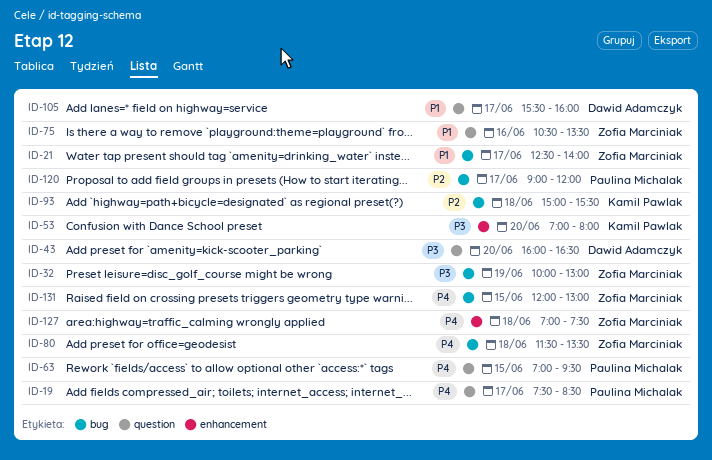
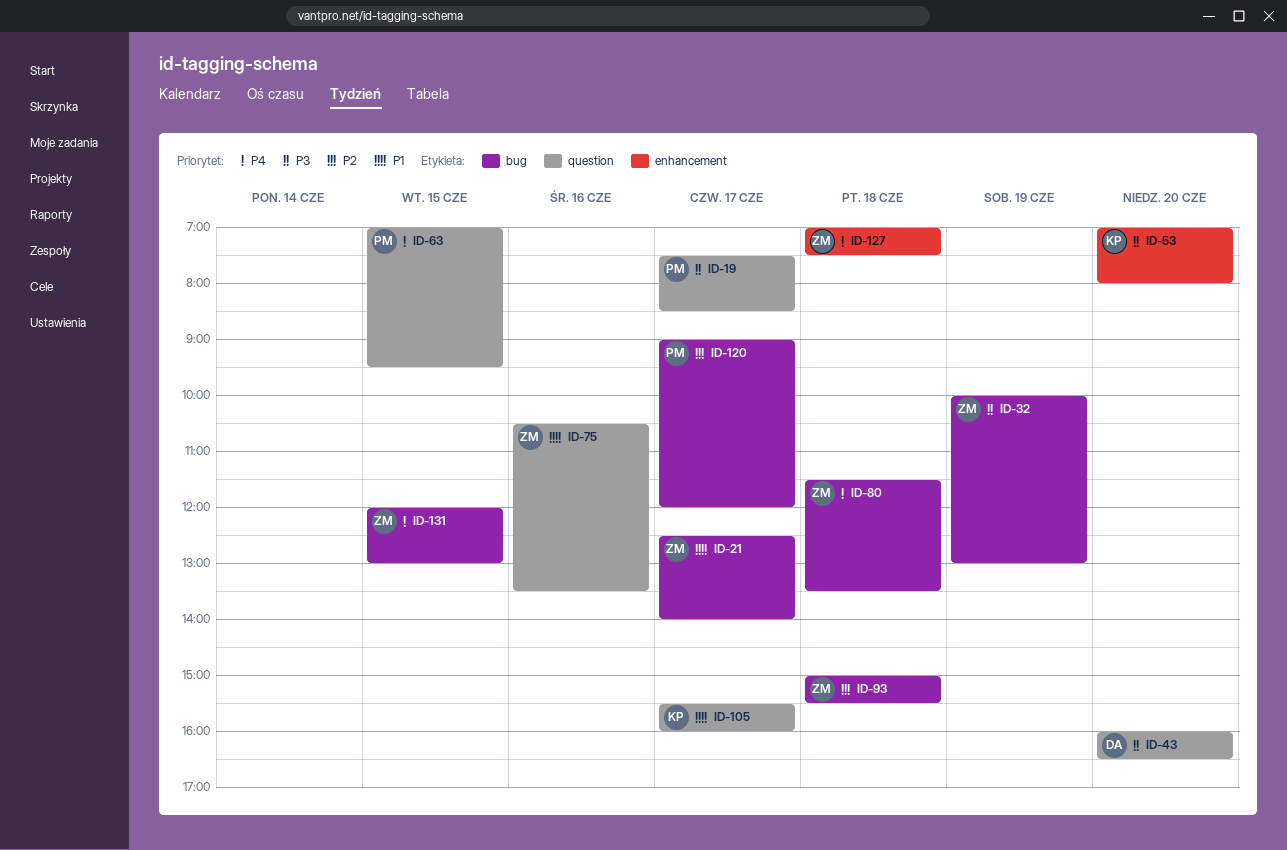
ID-19, priority: P4 -> P3
ID-93, owner: Kamil Pawlak -> Zofia Marciniak
ID-105, owner: Dawid Adamczyk -> Kamil Pawlak

